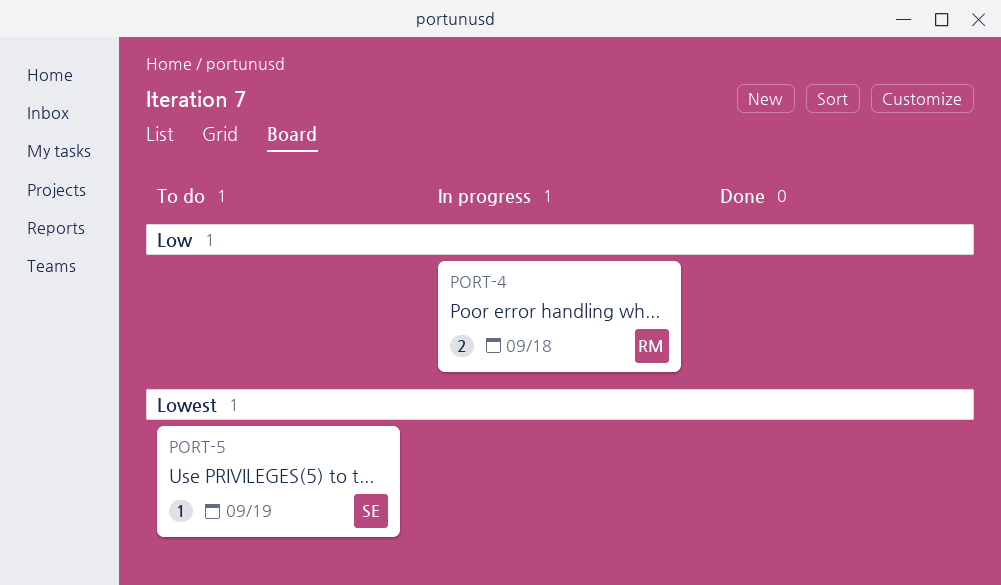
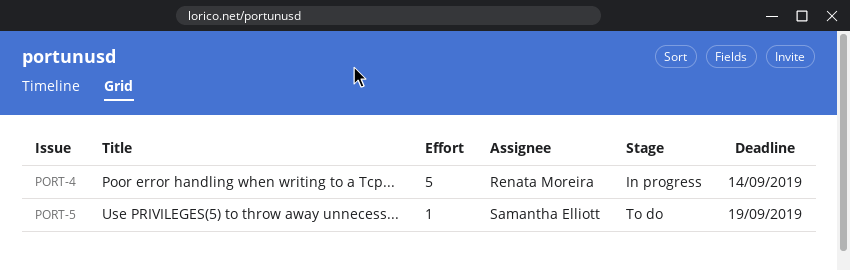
PORT-4, estimate: 2 -> 5
PORT-4, due: Sep 18 -> Sep 14

